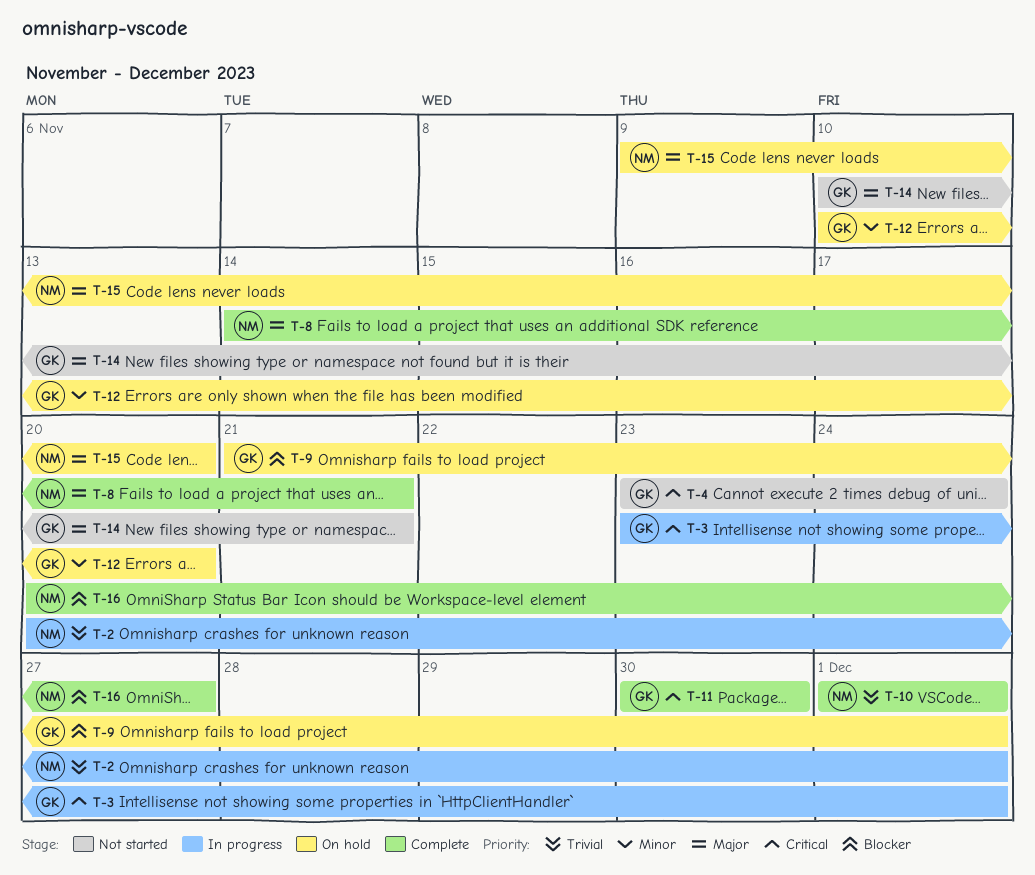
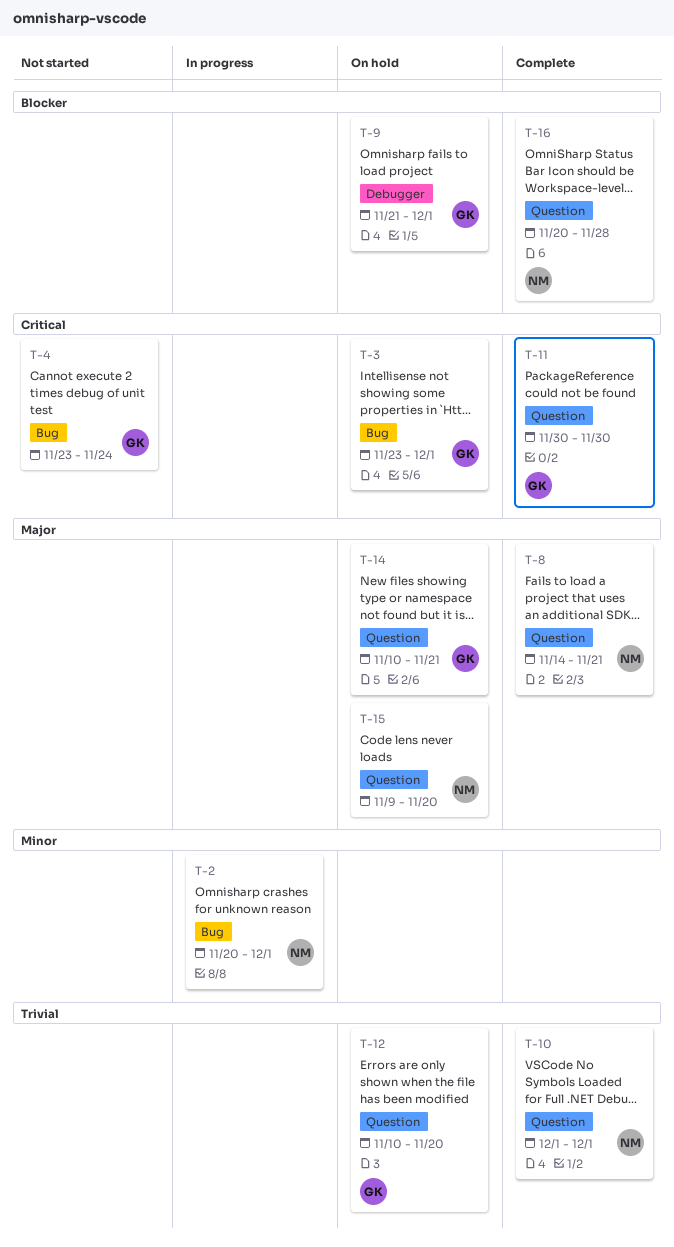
T-2, priority: Trivial -> Minor
T-3, status: In progress -> On hold
T-12, priority: Minor -> Trivial
T-14, status: Not started -> On hold
T-16, due: Nov 27 -> Nov 28

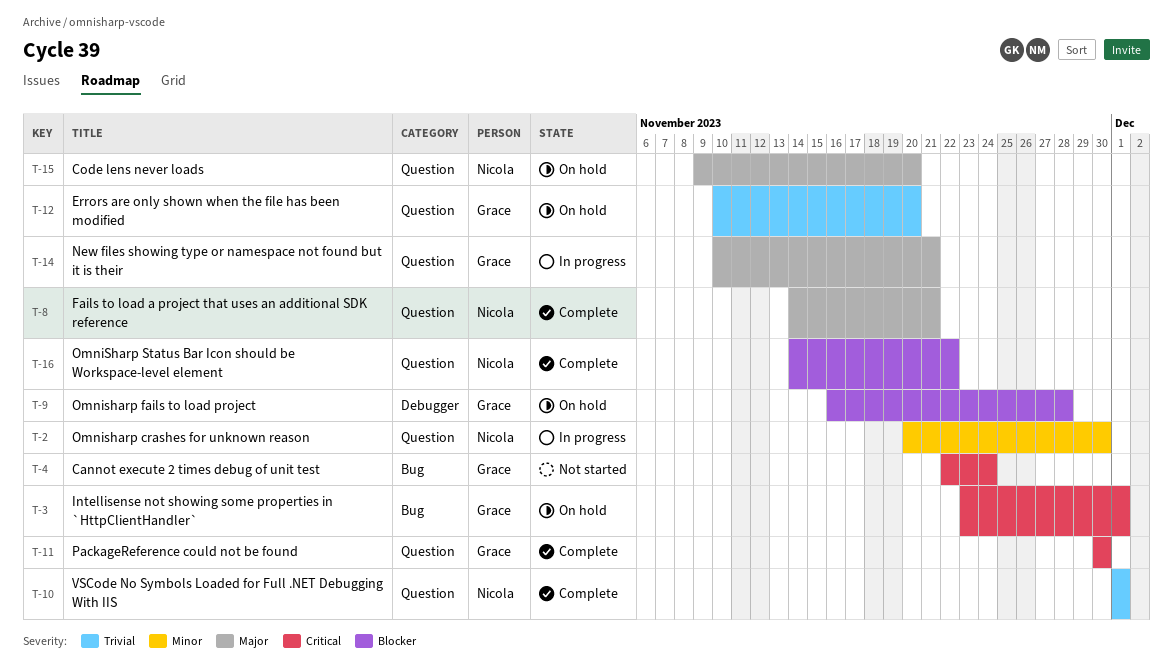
T-2, label: Bug -> Question
T-2, due: Dec 1 -> Nov 30
T-4, start: Nov 23 -> Nov 22
T-9, start: Nov 21 -> Nov 16
T-9, due: Dec 1 -> Nov 28
T-14, status: On hold -> In progress
T-16, start: Nov 20 -> Nov 14
T-16, due: Nov 28 -> Nov 22

